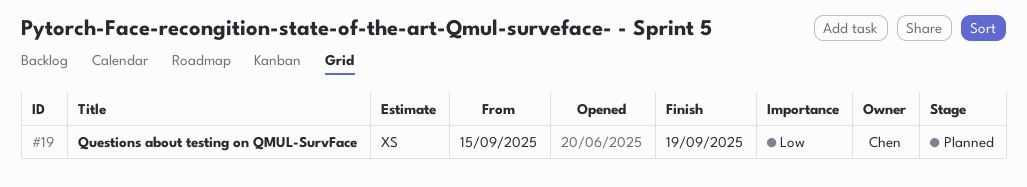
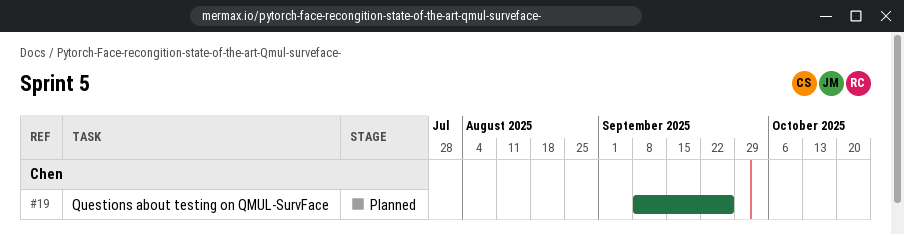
#19, start: Sep 15 -> Sep 8
#19, due: Sep 19 -> Sep 26

